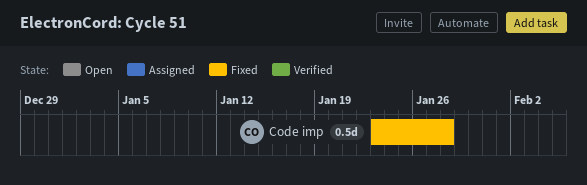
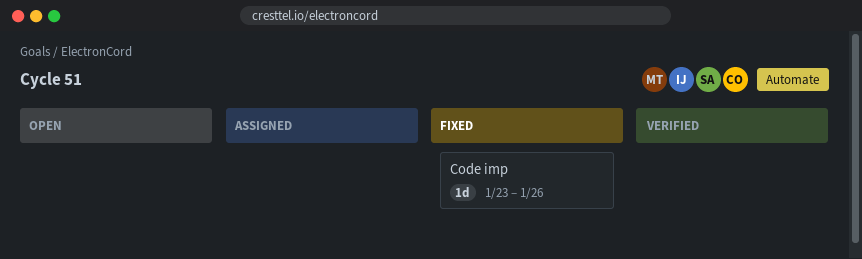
Code imp, estimate: 0.5d -> 1d
Code imp, due: Jan 28 -> Jan 26

